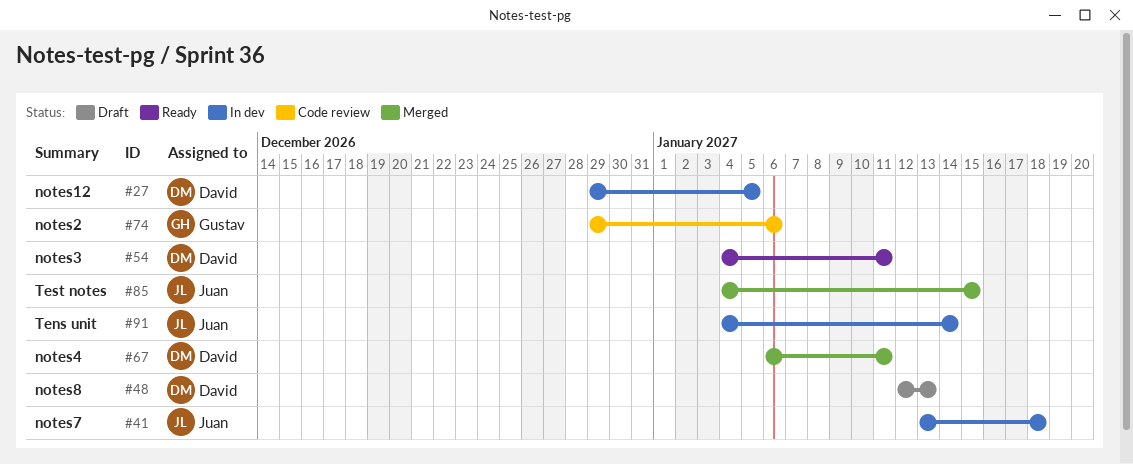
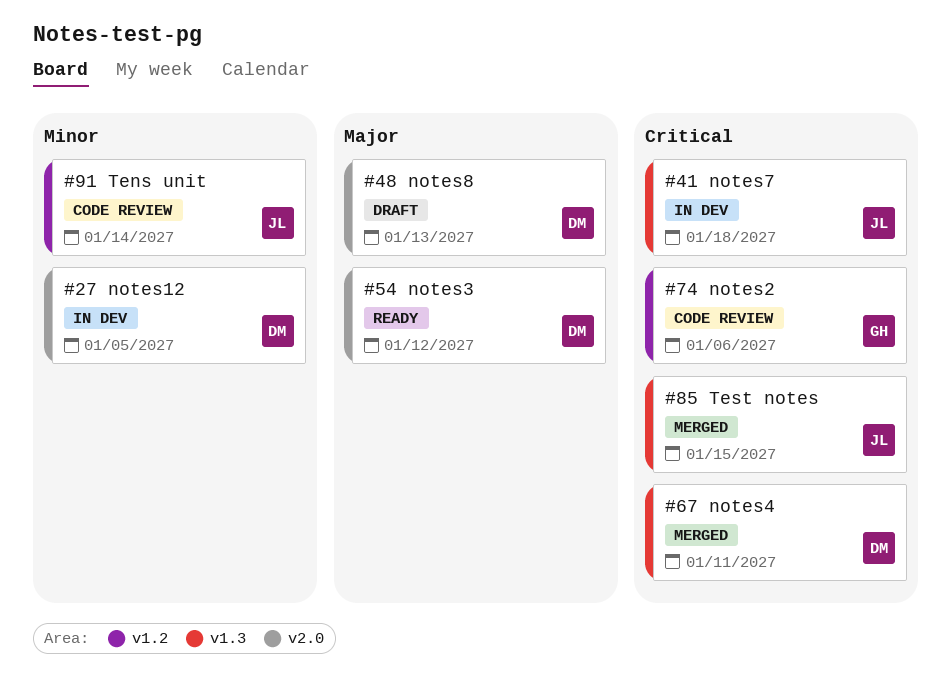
#54, due: Jan 11 -> Jan 12
#91, status: In dev -> Code review

